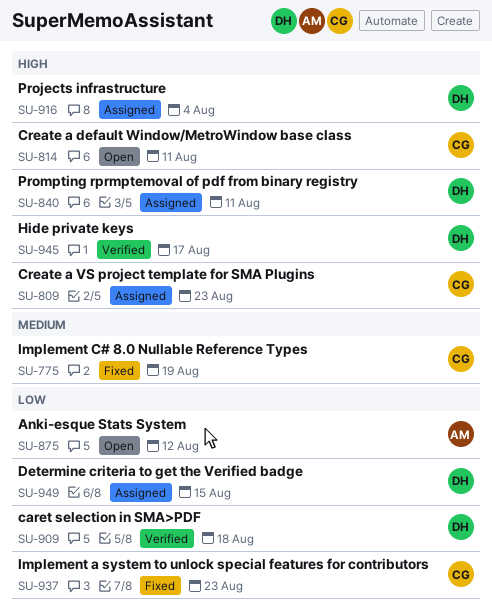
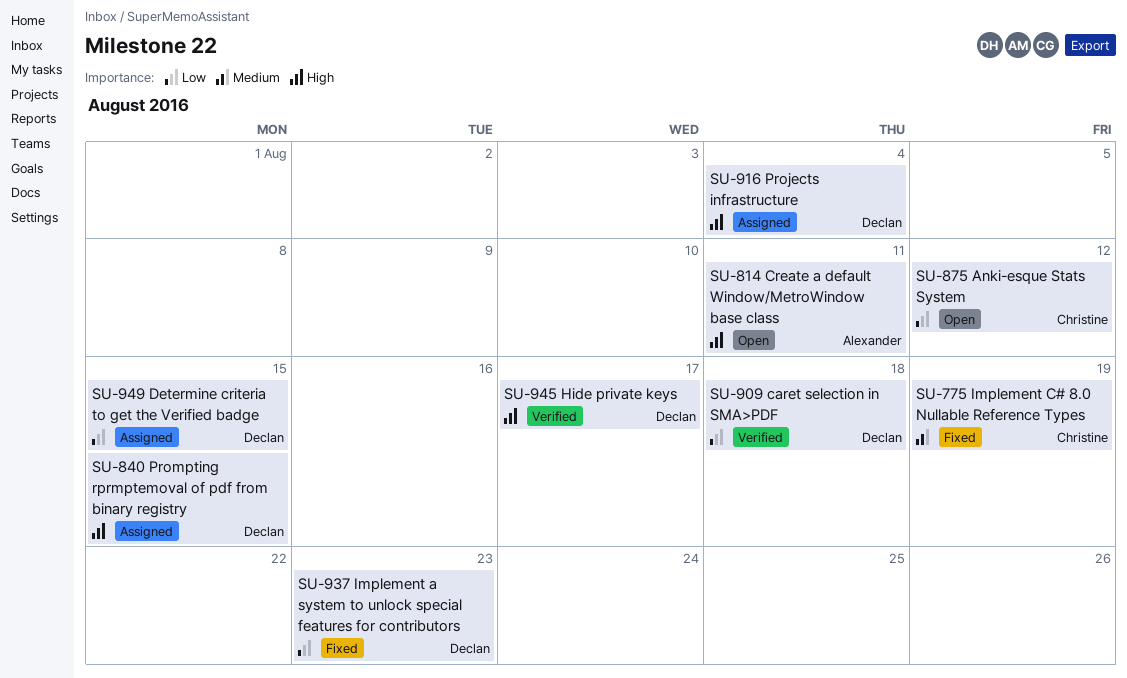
SU-809: present -> none
SU-814, owner: Christine -> Alexander
SU-840, due: Aug 11 -> Aug 15
SU-875, owner: Alexander -> Christine
SU-937, owner: Christine -> Declan

